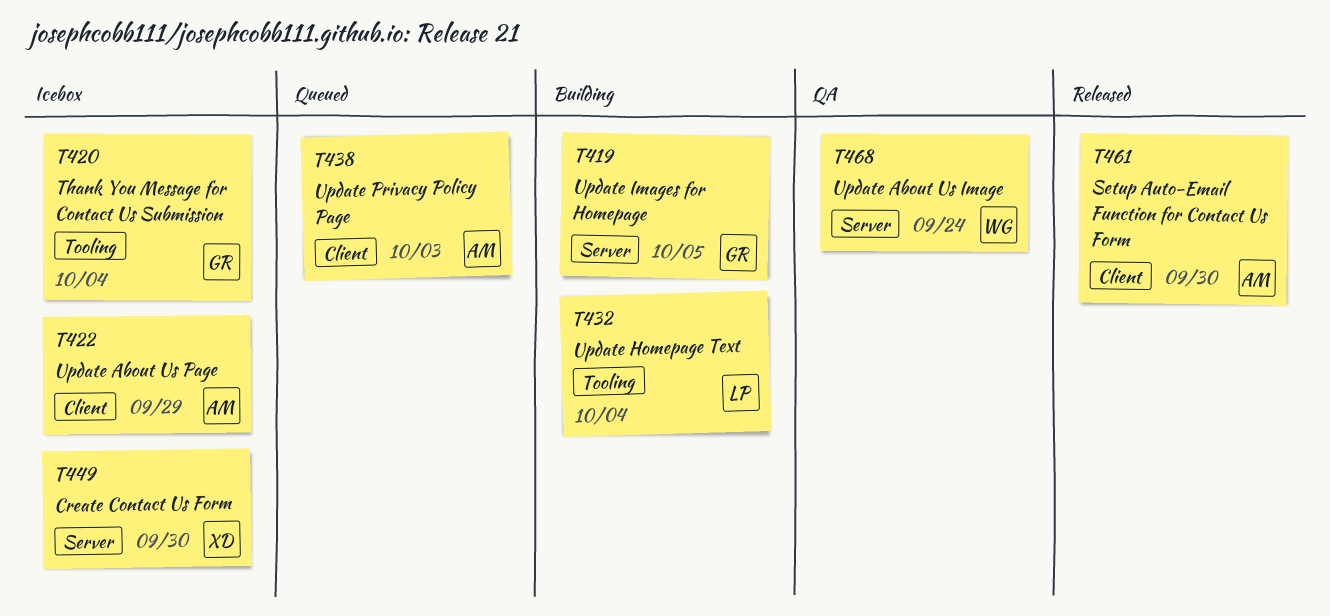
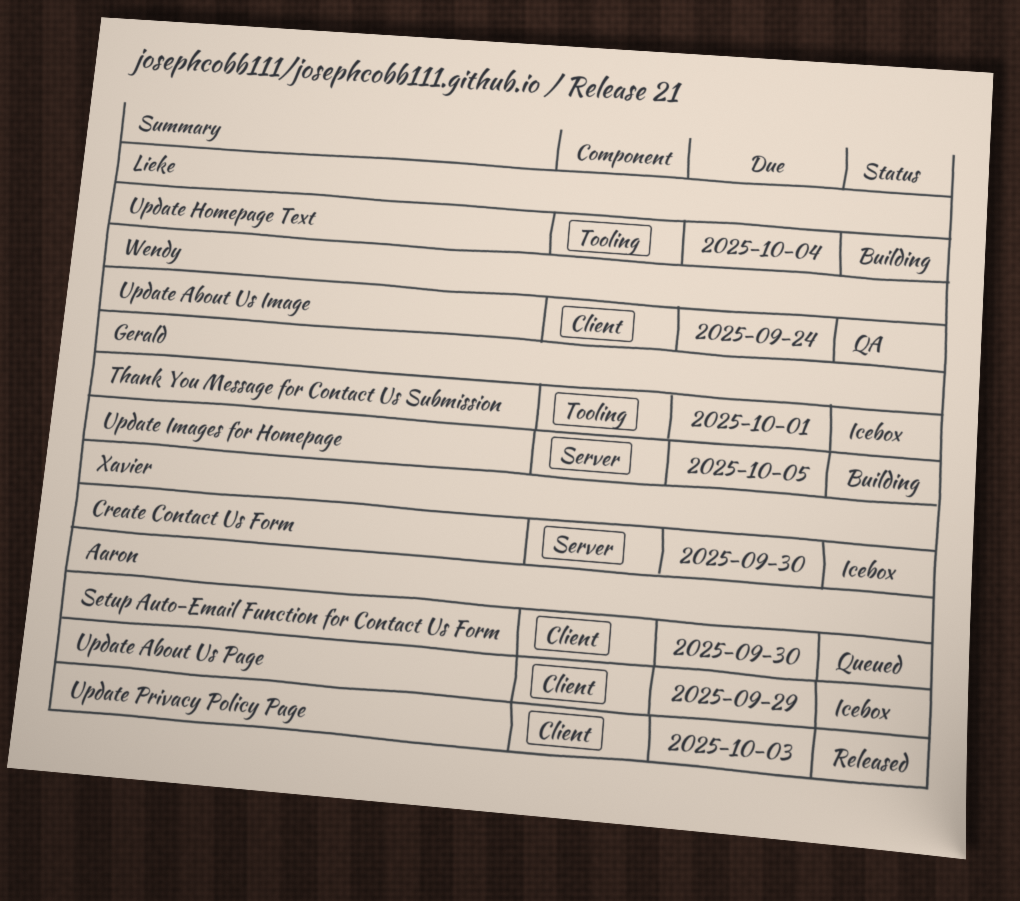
Setup Auto-Email Function for Contact Us Form, status: Released -> Queued
Thank You Message for Contact Us Submission, due: Oct 4 -> Oct 1
Update About Us Image, label: Server -> Client
Update Privacy Policy Page, status: Queued -> Released

